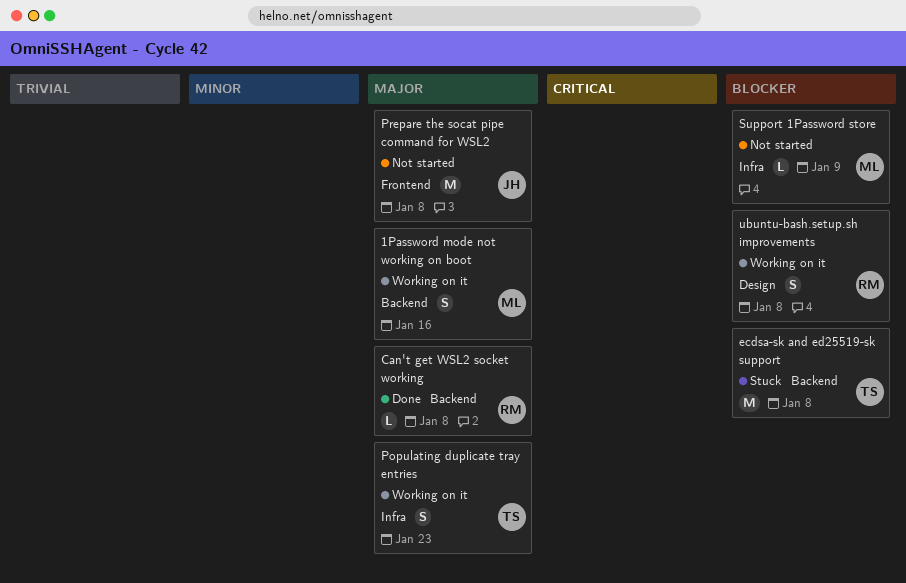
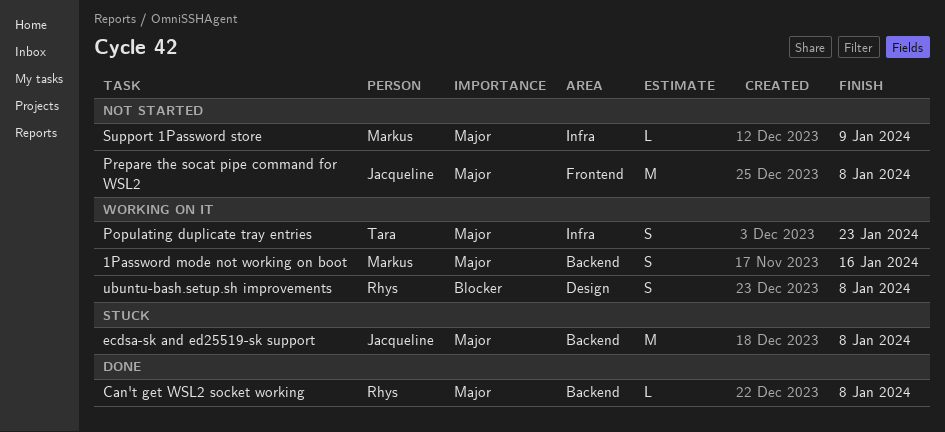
ecdsa-sk and ed25519-sk support, owner: Tara -> Jacqueline
ecdsa-sk and ed25519-sk support, priority: Blocker -> Major
Support 1Password store, priority: Blocker -> Major

